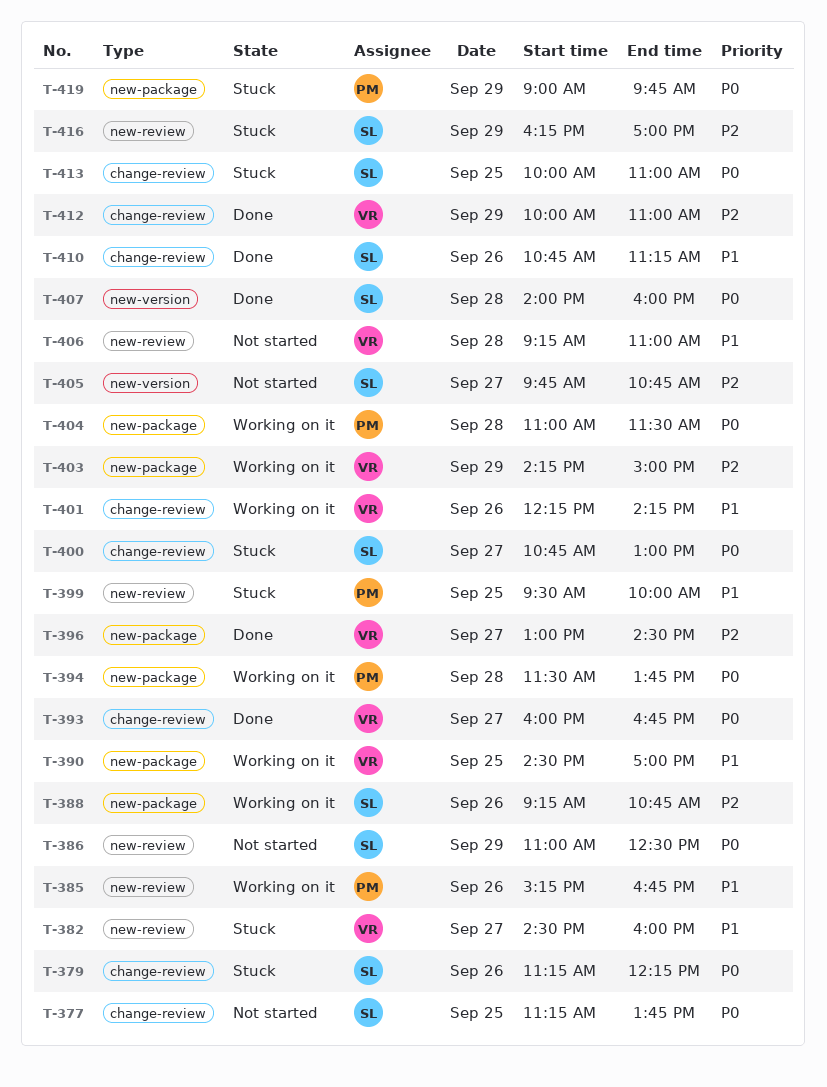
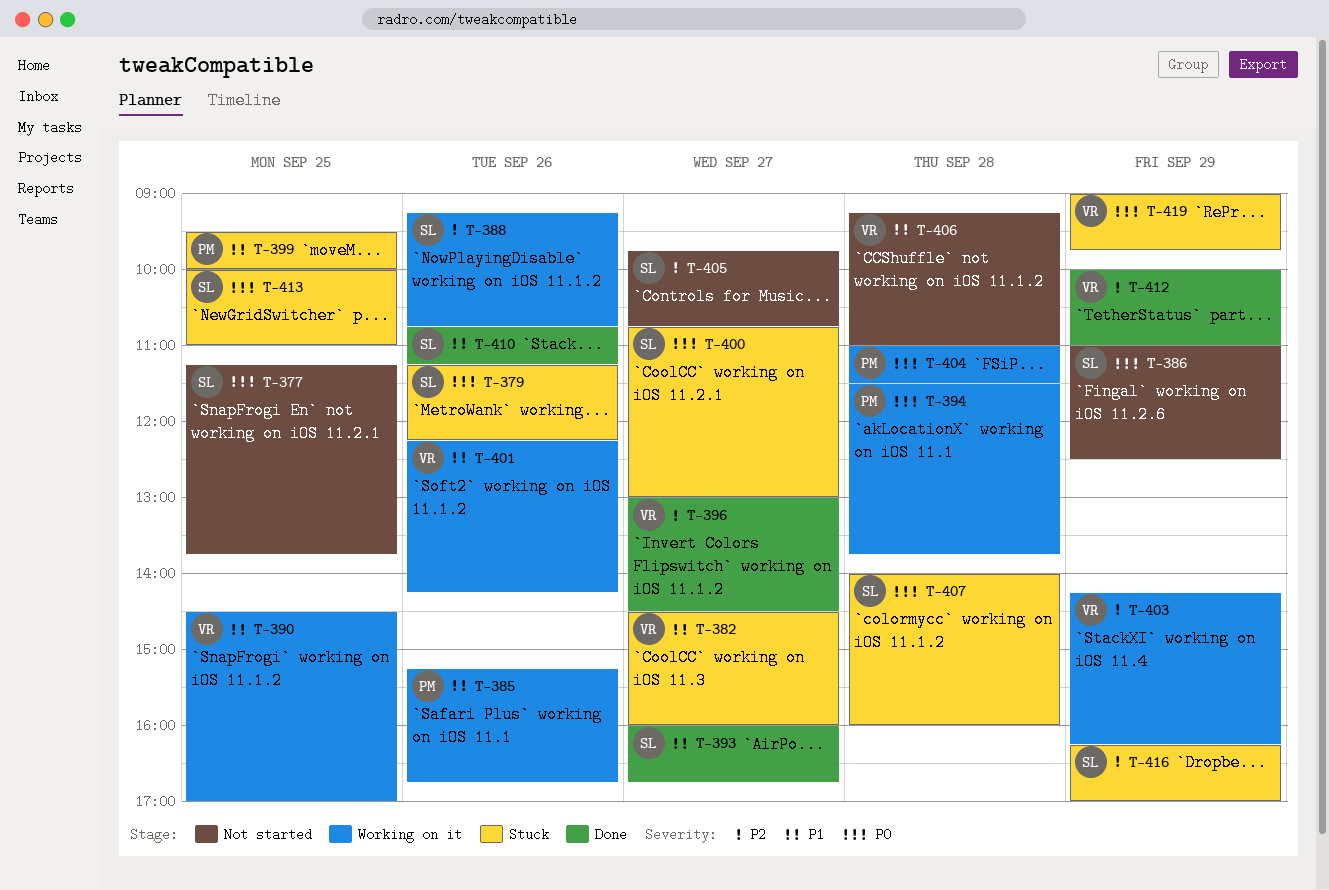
T-393, owner: VR -> SL
T-393, priority: P0 -> P1
T-403, ends: 15:00 -> 16:15
T-407, status: Done -> Stuck
T-419, owner: PM -> VR

